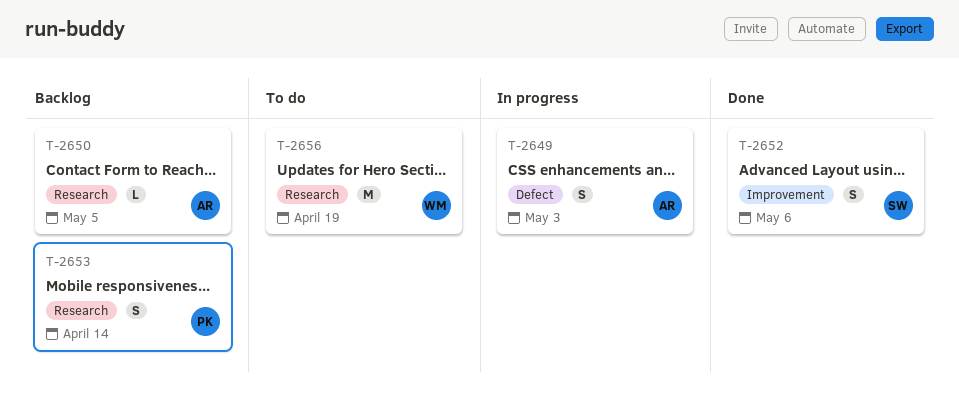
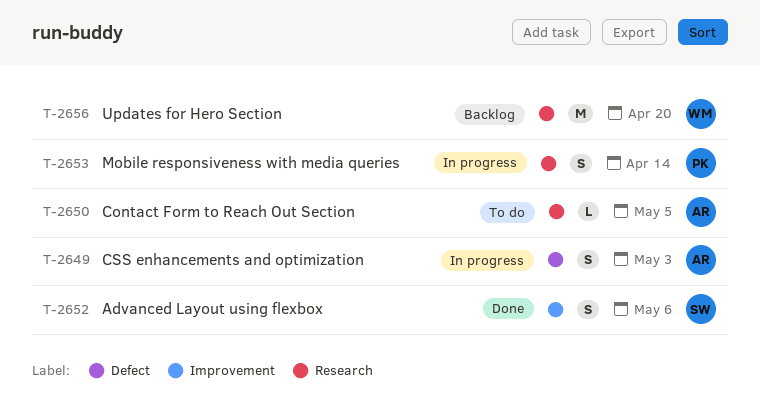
T-2650, status: Backlog -> To do
T-2653, status: Backlog -> In progress
T-2656, status: To do -> Backlog
T-2656, due: Apr 19 -> Apr 20

